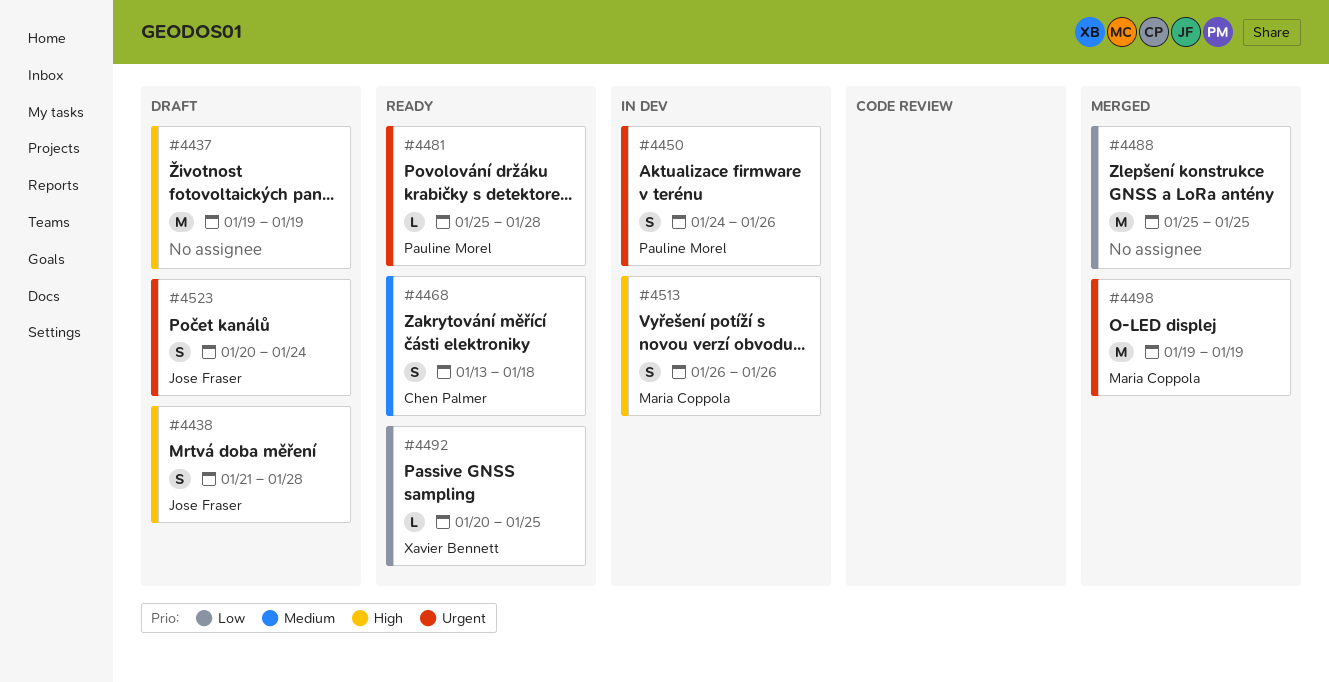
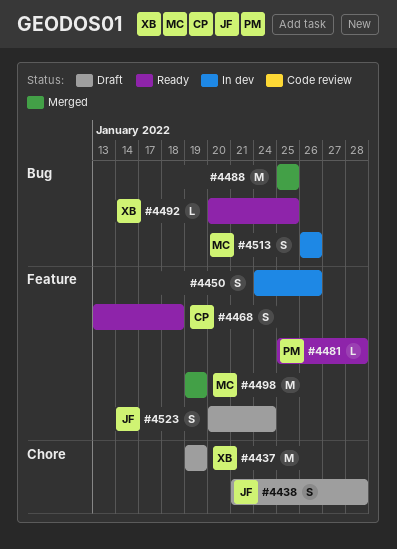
#4437, owner: none -> Xavier Bennett
#4450, owner: Pauline Morel -> none

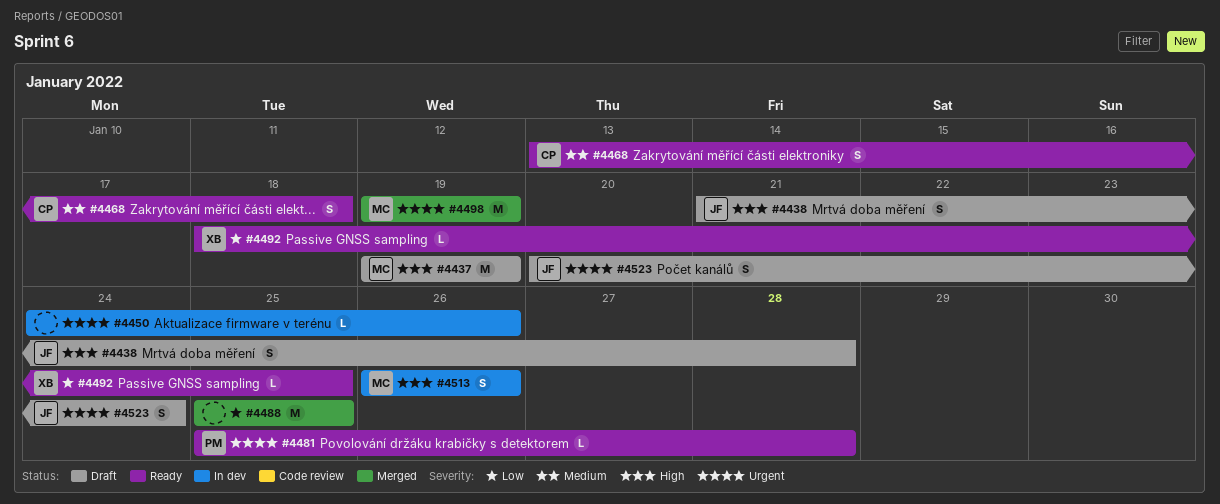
#4437, owner: XB -> MC
#4450, estimate: S -> L
#4492, start: Jan 20 -> Jan 18

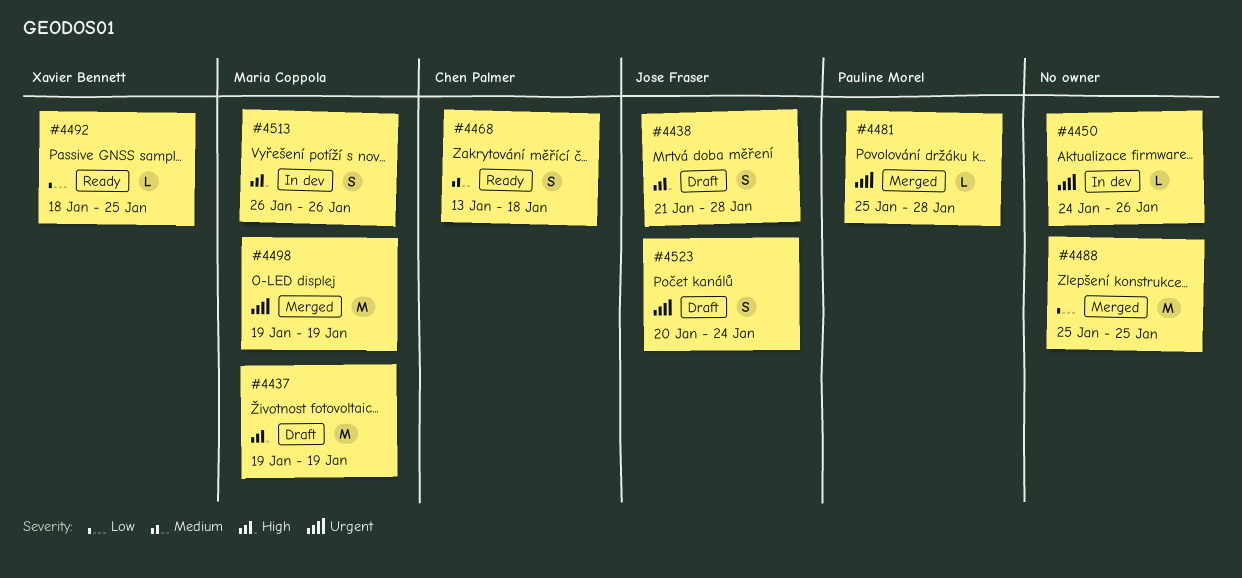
#4481, status: Ready -> Merged

